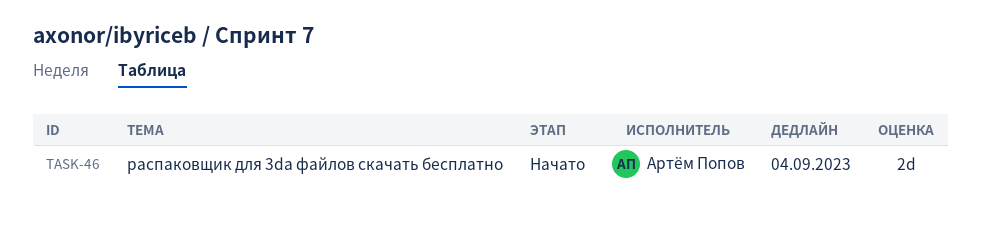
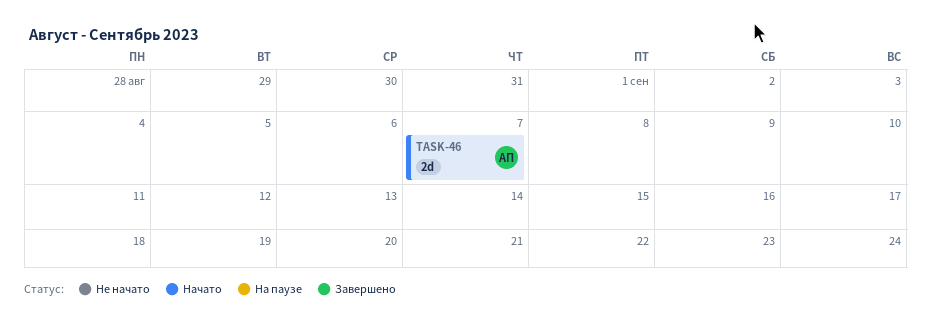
TASK-46, due: Sep 4 -> Sep 7

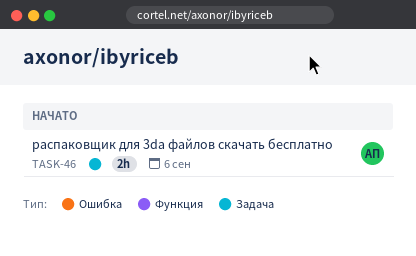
TASK-46, estimate: 2d -> 2h
TASK-46, due: Sep 7 -> Sep 6

